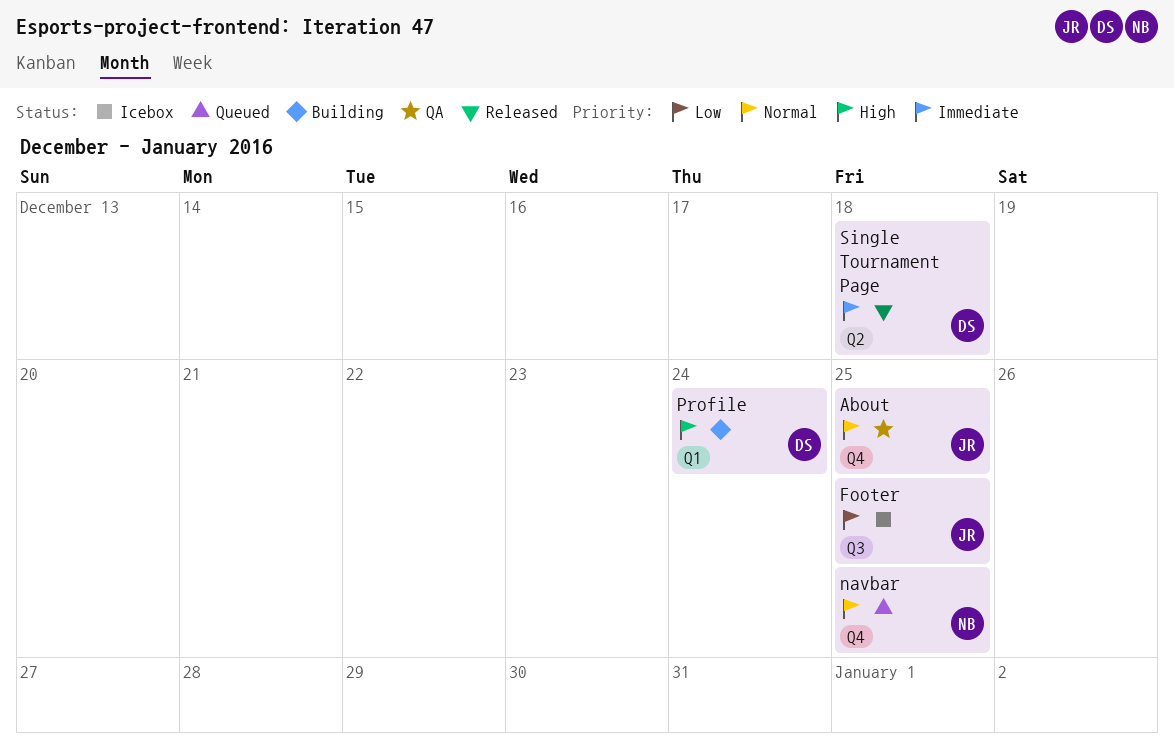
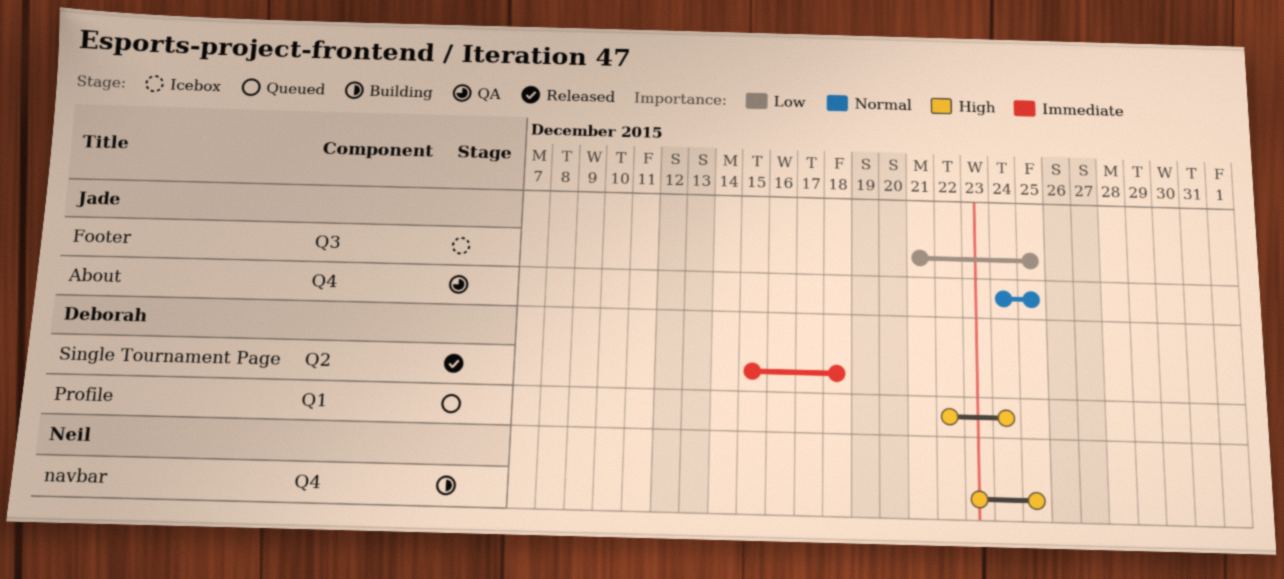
navbar, status: Queued -> Building
navbar, priority: Normal -> High
Profile, status: Building -> Queued

